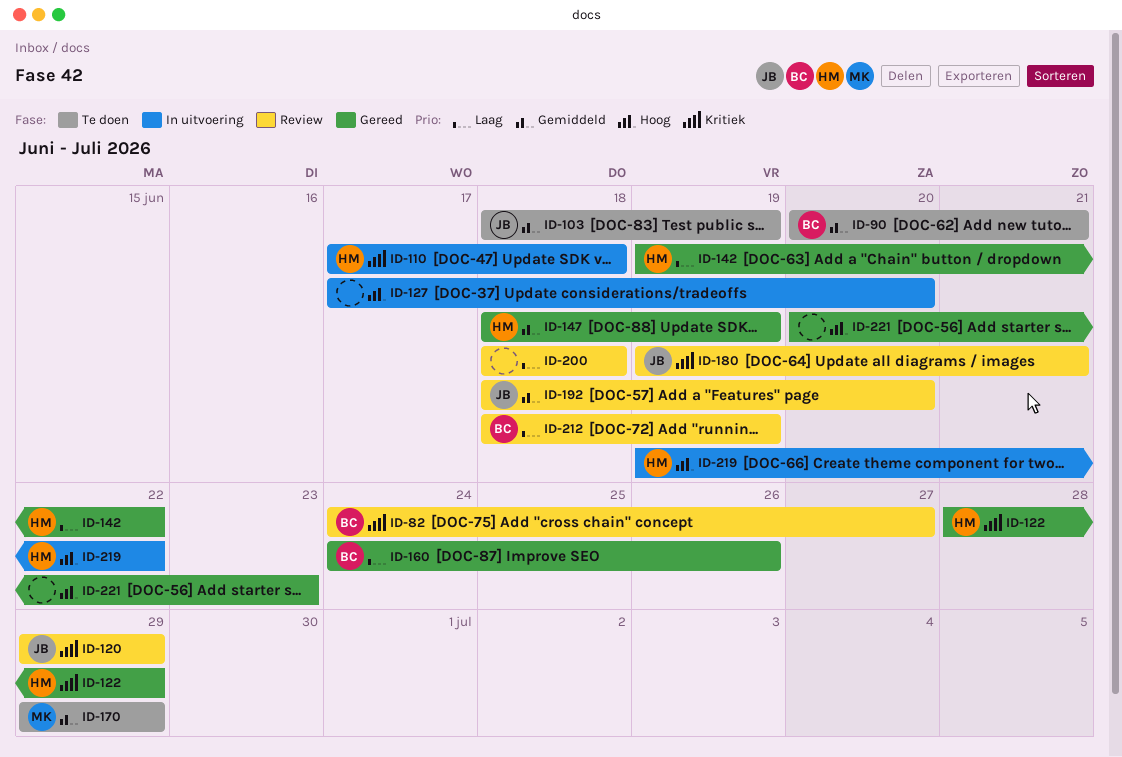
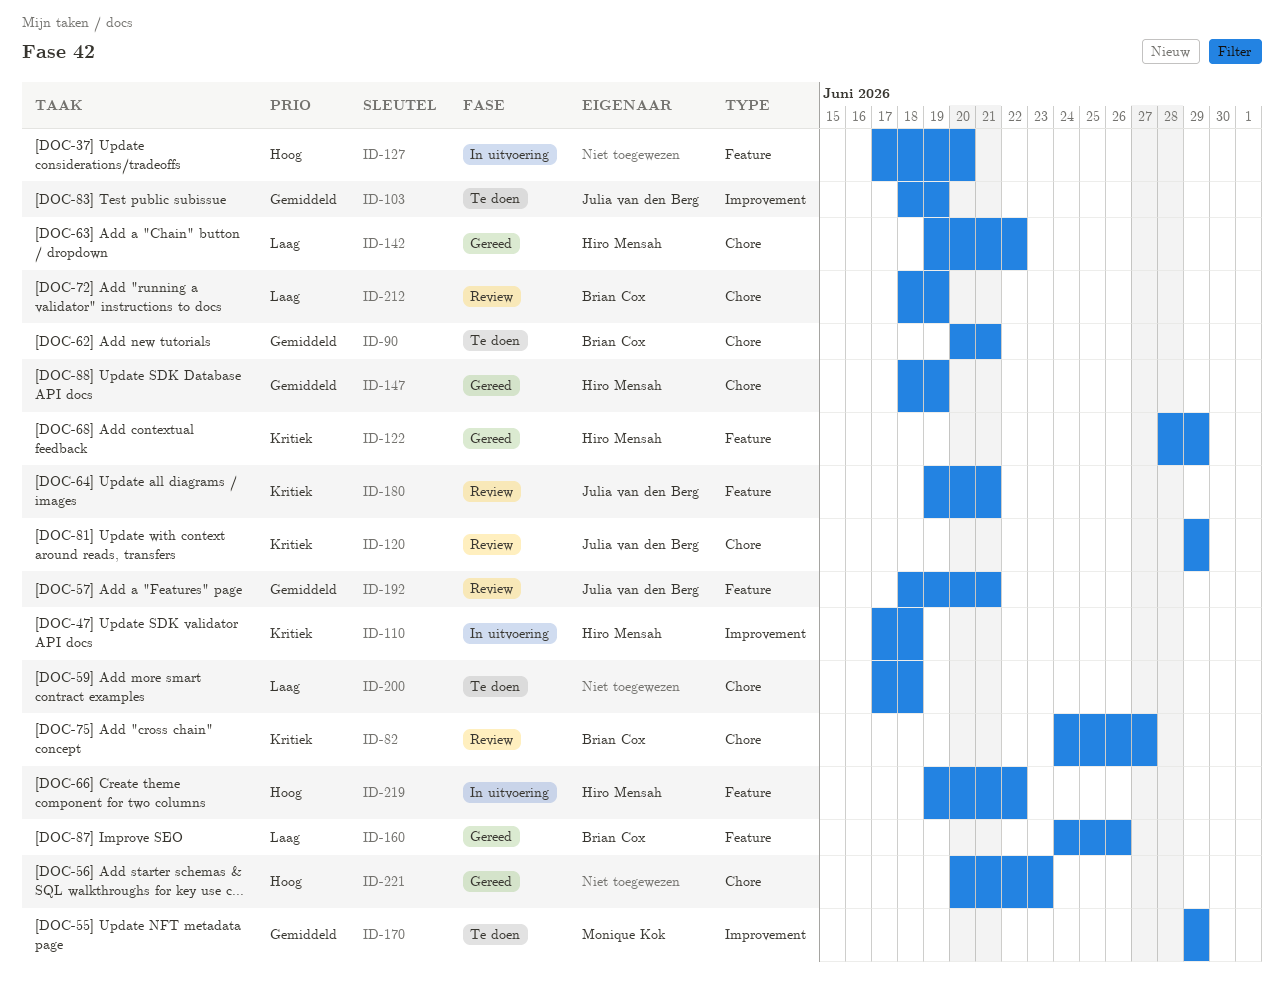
ID-192, due: Jun 20 -> Jun 21
ID-200, status: Review -> Te doen
ID-200, start: Jun 18 -> Jun 17

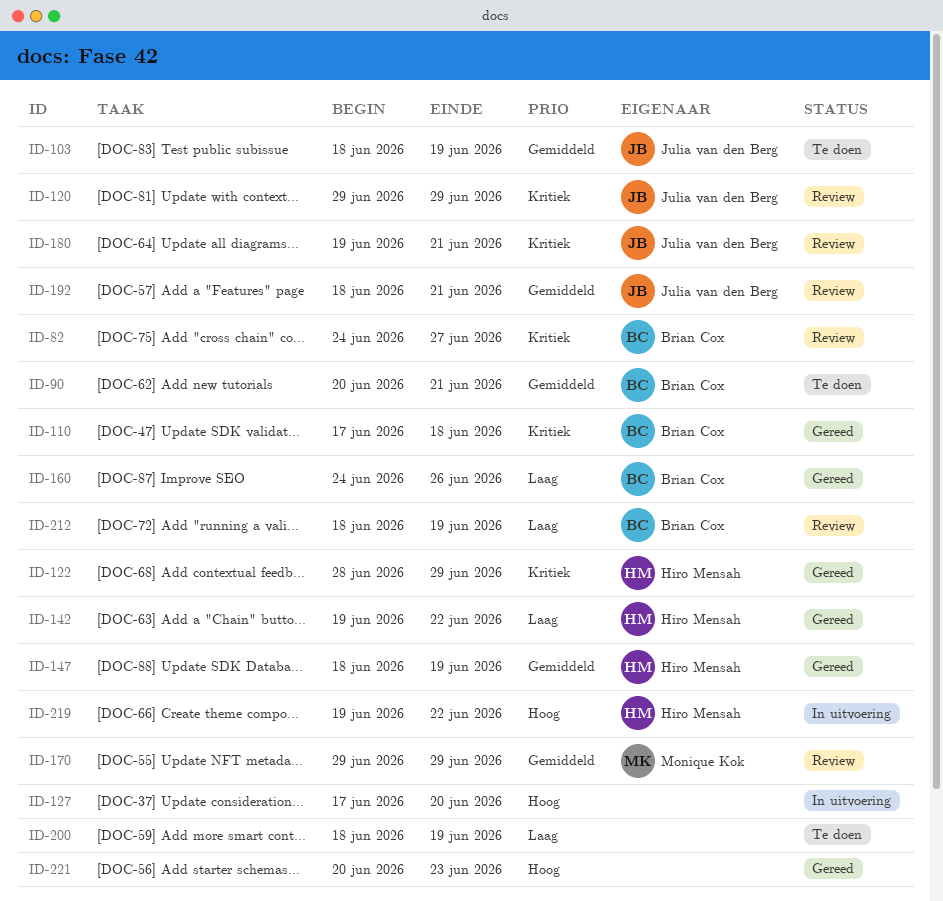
ID-110, status: In uitvoering -> Gereed
ID-110, owner: Hiro Mensah -> Brian Cox
ID-170, status: Te doen -> Review
ID-200, start: Jun 17 -> Jun 18
ID-200, due: Jun 18 -> Jun 19

